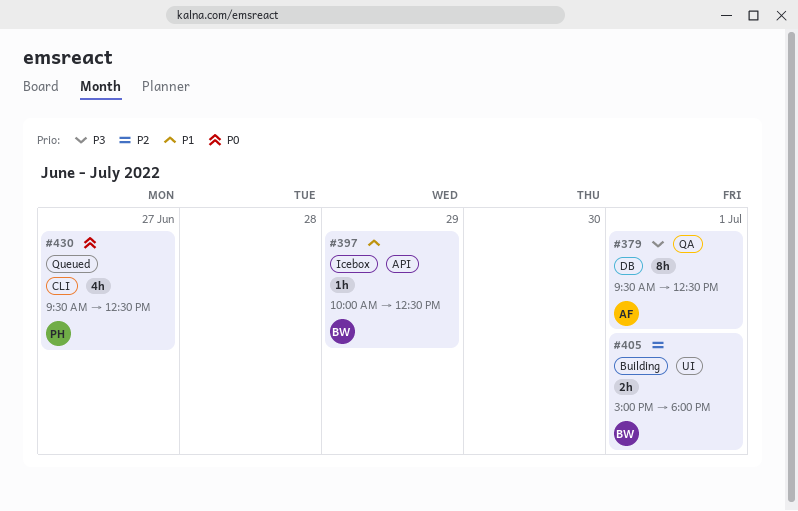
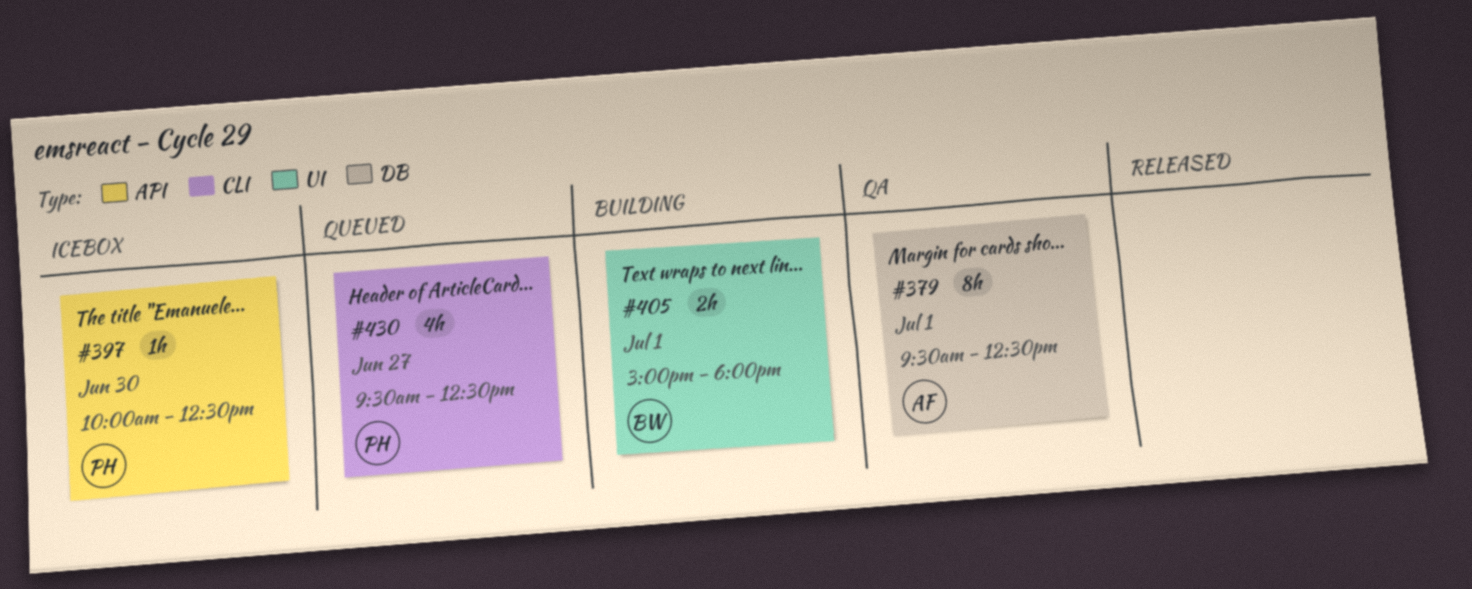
#397, owner: BW -> PH
#397, day: Jun 29 -> Jun 30

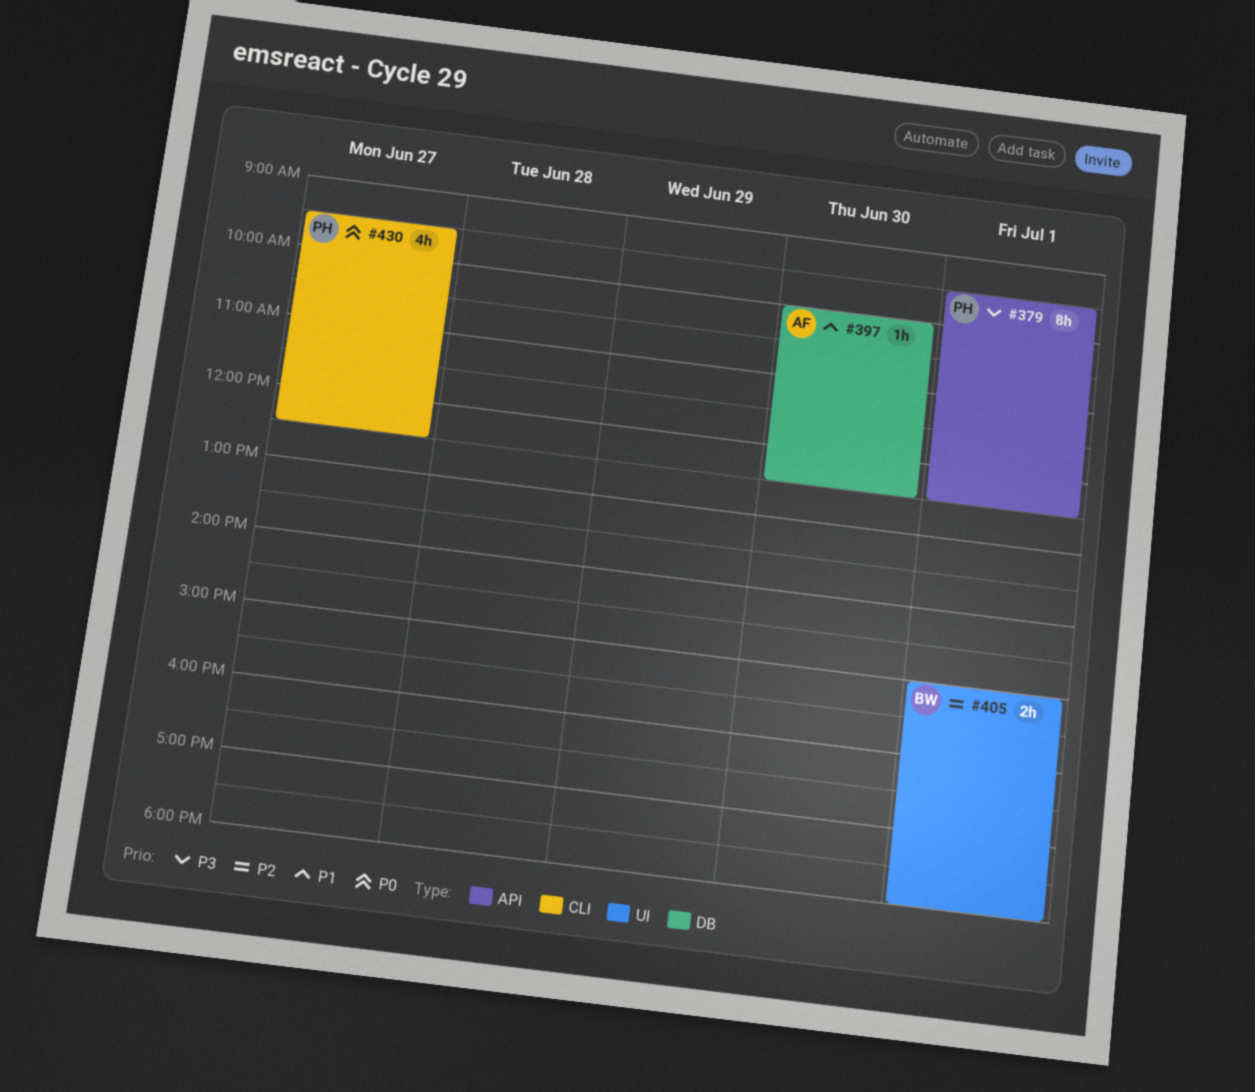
#379, owner: AF -> PH
#379, label: DB -> API
#397, owner: PH -> AF
#397, label: API -> DB

